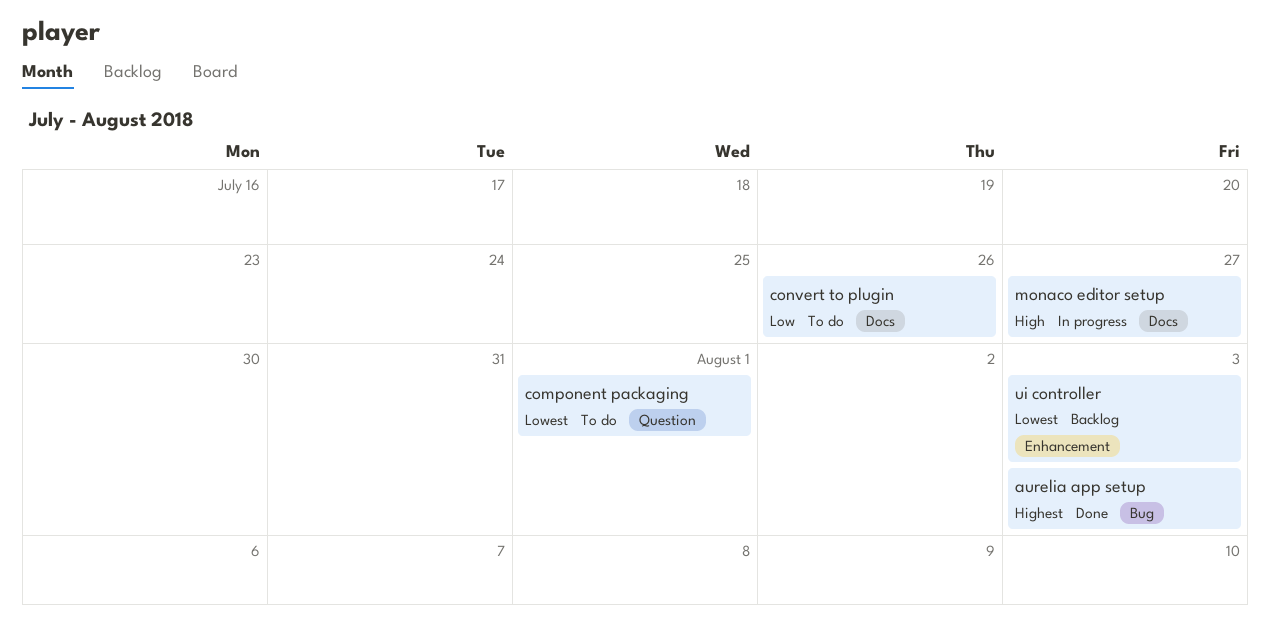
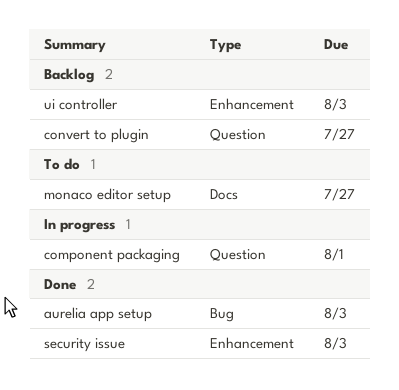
component packaging, status: To do -> In progress
convert to plugin, status: To do -> Backlog
convert to plugin, label: Docs -> Question
convert to plugin, due: Jul 26 -> Jul 27
monaco editor setup, status: In progress -> To do
security issue: none -> present

